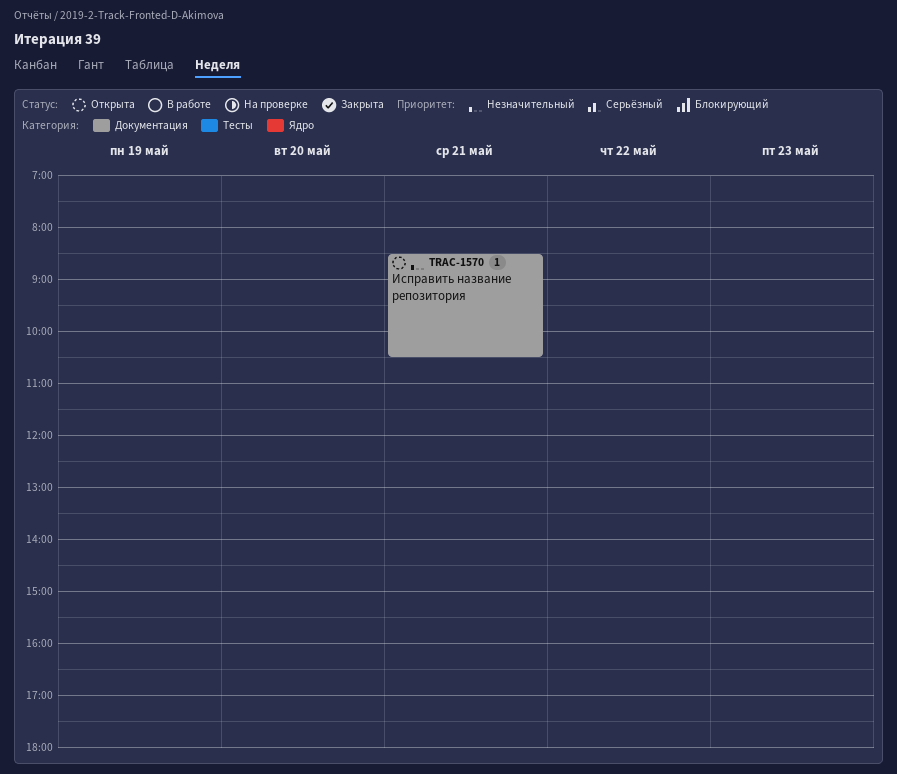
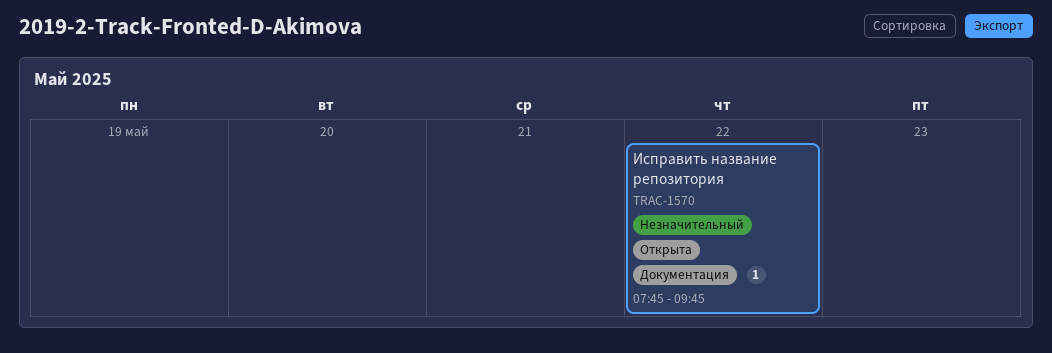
TRAC-1570, day: May 21 -> May 22
TRAC-1570, begins: 08:30 -> 07:45
TRAC-1570, ends: 10:30 -> 09:45

